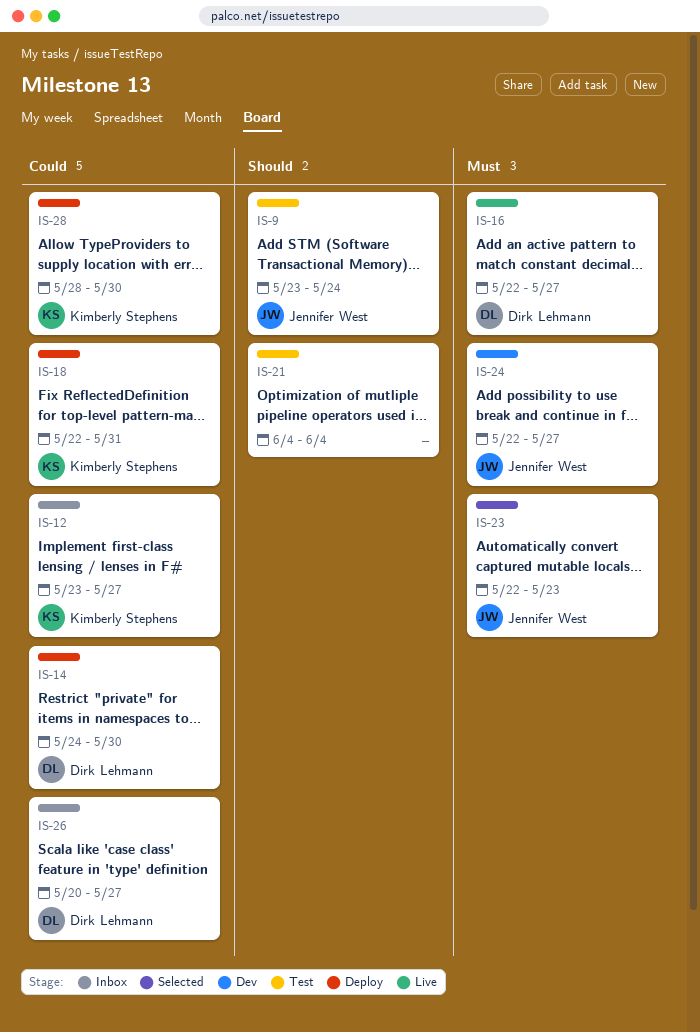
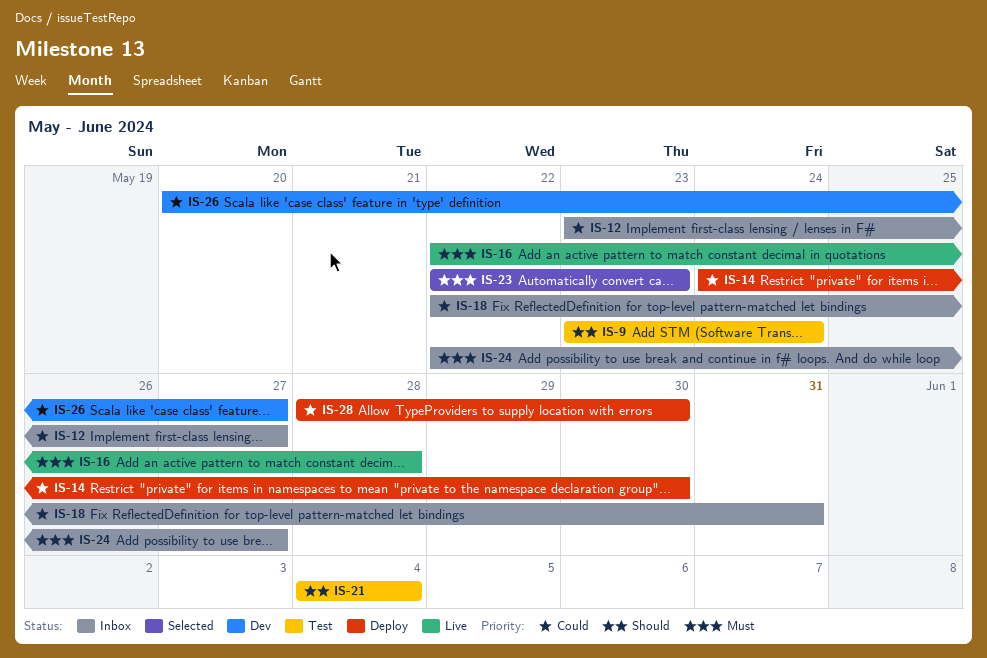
IS-16, due: May 27 -> May 28
IS-18, status: Deploy -> Inbox
IS-24, status: Dev -> Inbox
IS-26, status: Inbox -> Dev

